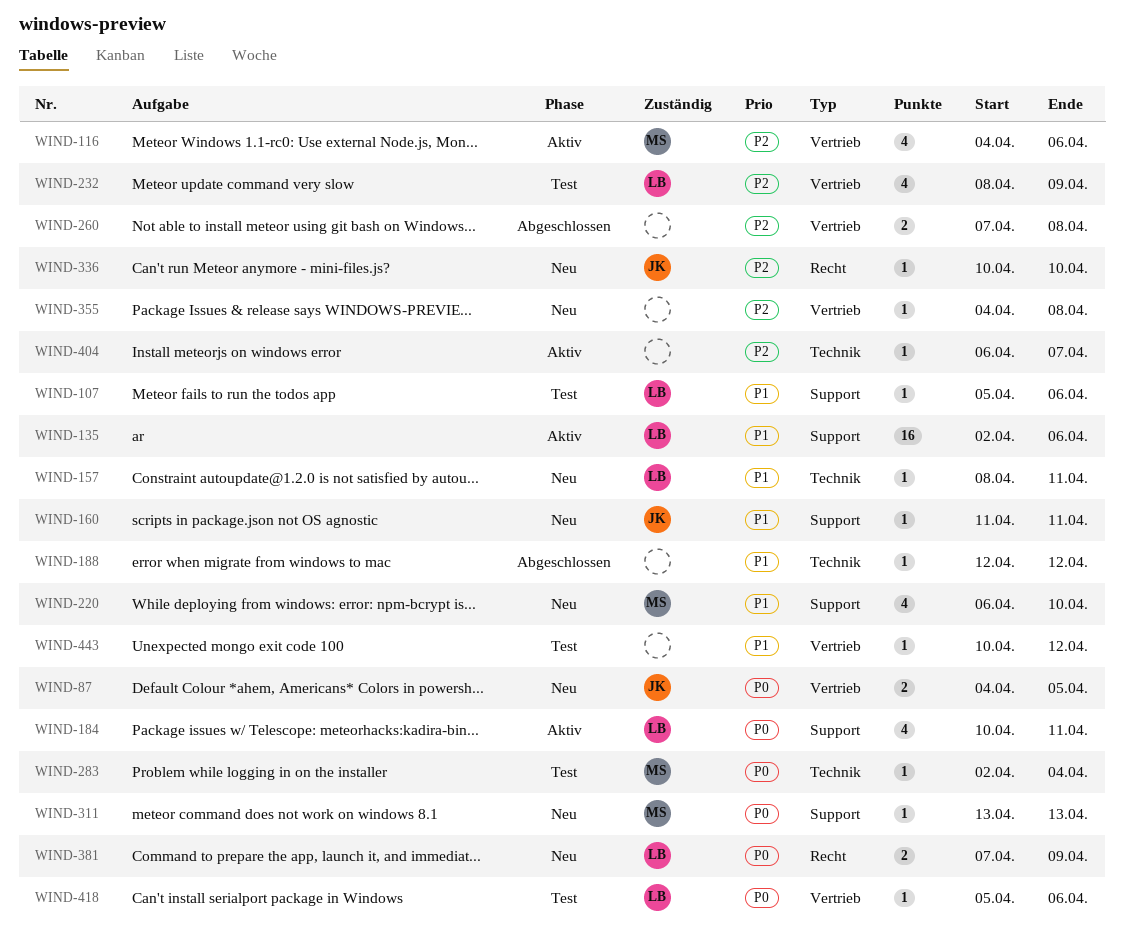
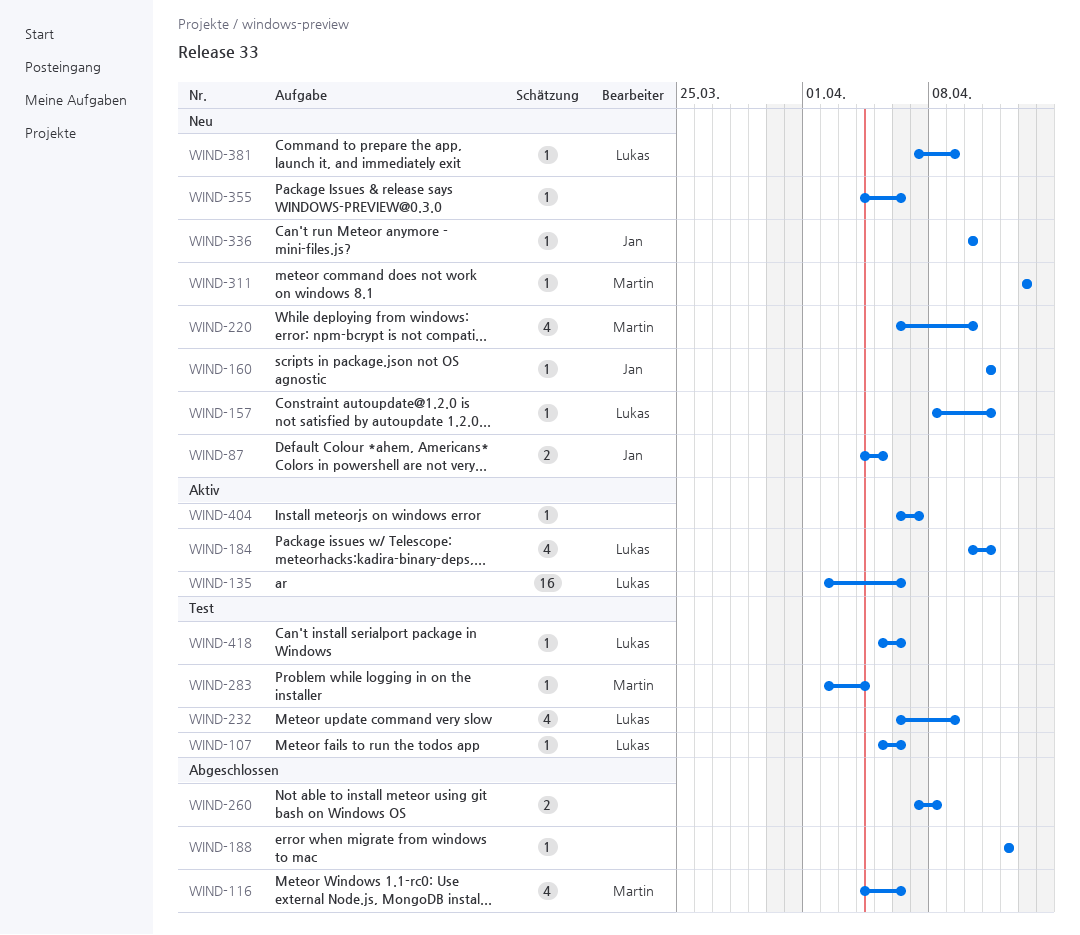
WIND-116, status: Aktiv -> Abgeschlossen
WIND-232, start: Apr 8 -> Apr 6
WIND-355, due: Apr 8 -> Apr 6
WIND-381, estimate: 2 -> 1
WIND-443: present -> none

